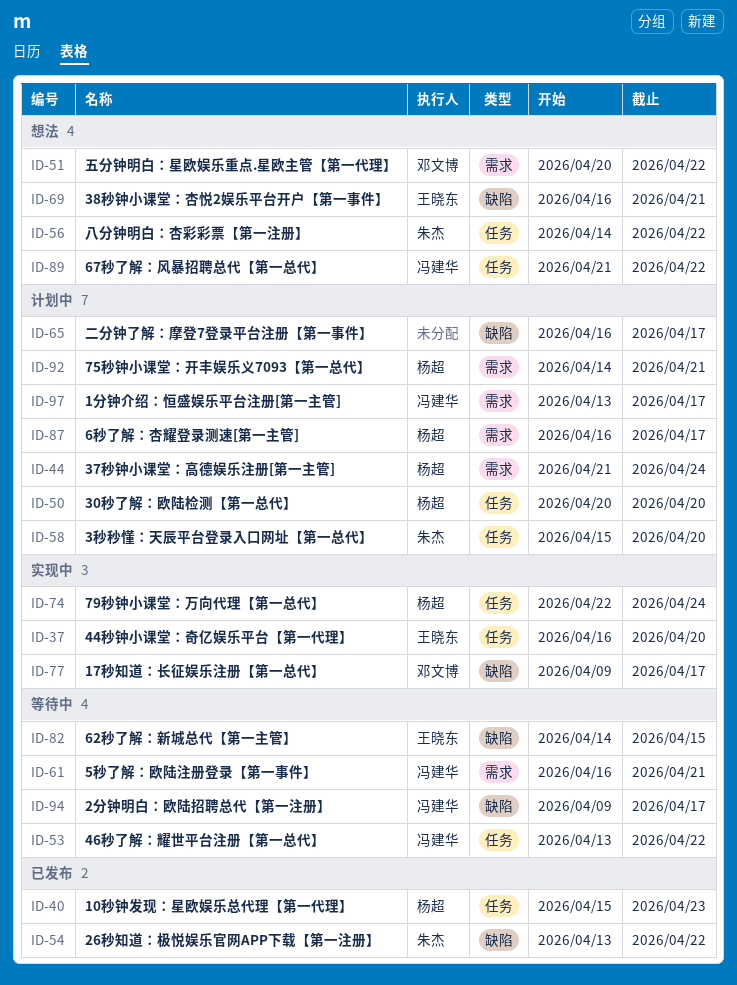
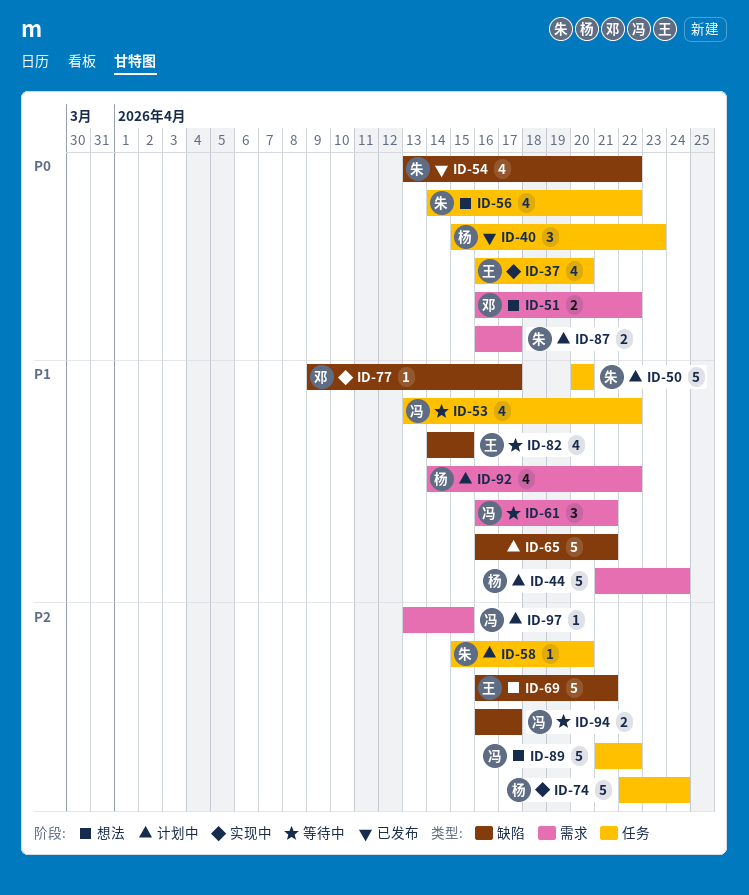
ID-50, owner: 杨超 -> 朱杰
ID-51, start: Apr 20 -> Apr 16
ID-65, due: Apr 17 -> Apr 21
ID-87, owner: 杨超 -> 朱杰
ID-92, due: Apr 21 -> Apr 22
ID-94, start: Apr 9 -> Apr 16
ID-97, due: Apr 17 -> Apr 15

